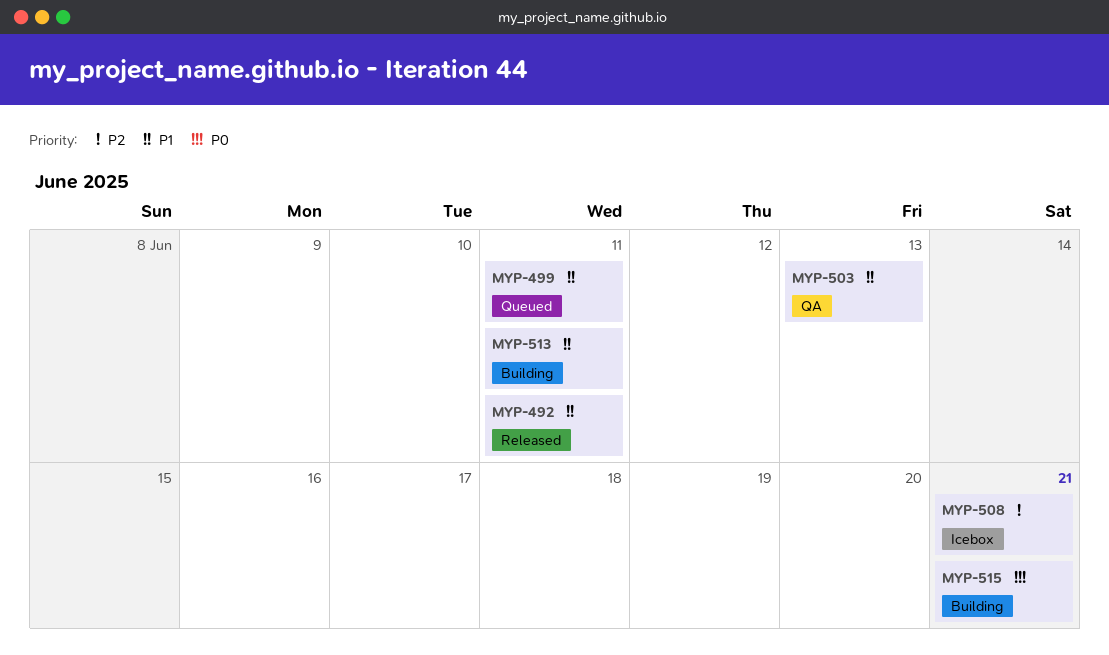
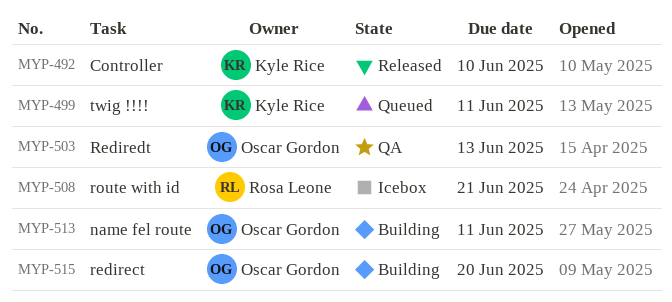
MYP-492, due: Jun 11 -> Jun 10
MYP-515, due: Jun 21 -> Jun 20

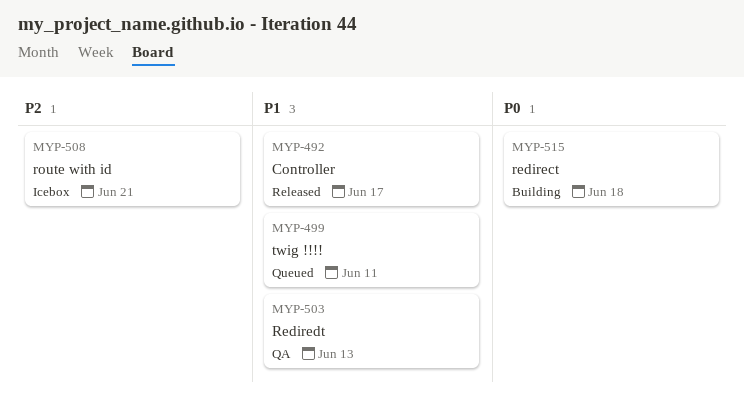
MYP-492, due: Jun 10 -> Jun 17
MYP-513: present -> none
MYP-515, due: Jun 20 -> Jun 18

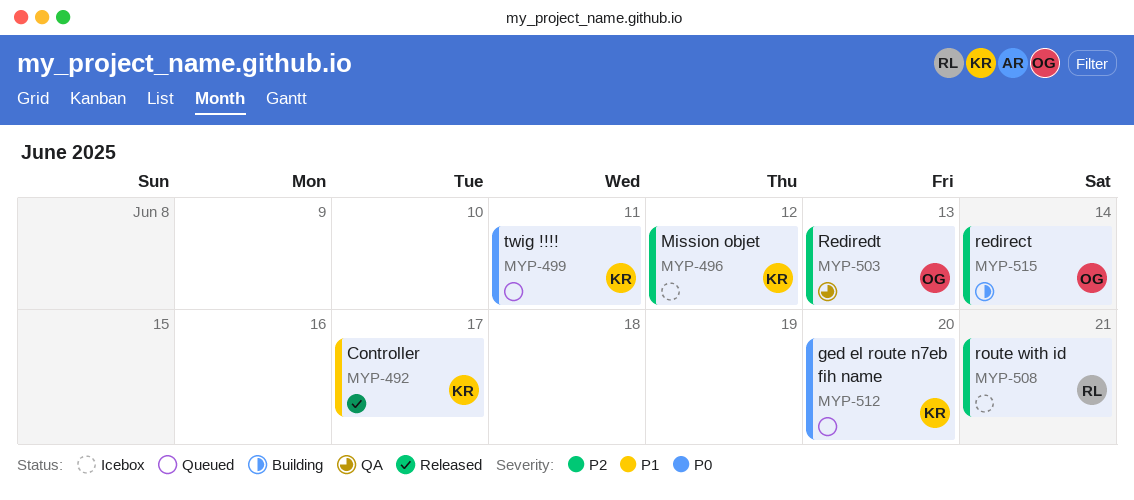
MYP-496: none -> present
MYP-499, priority: P1 -> P0
MYP-503, priority: P1 -> P2
MYP-512: none -> present
MYP-515, priority: P0 -> P2
MYP-515, due: Jun 18 -> Jun 14

